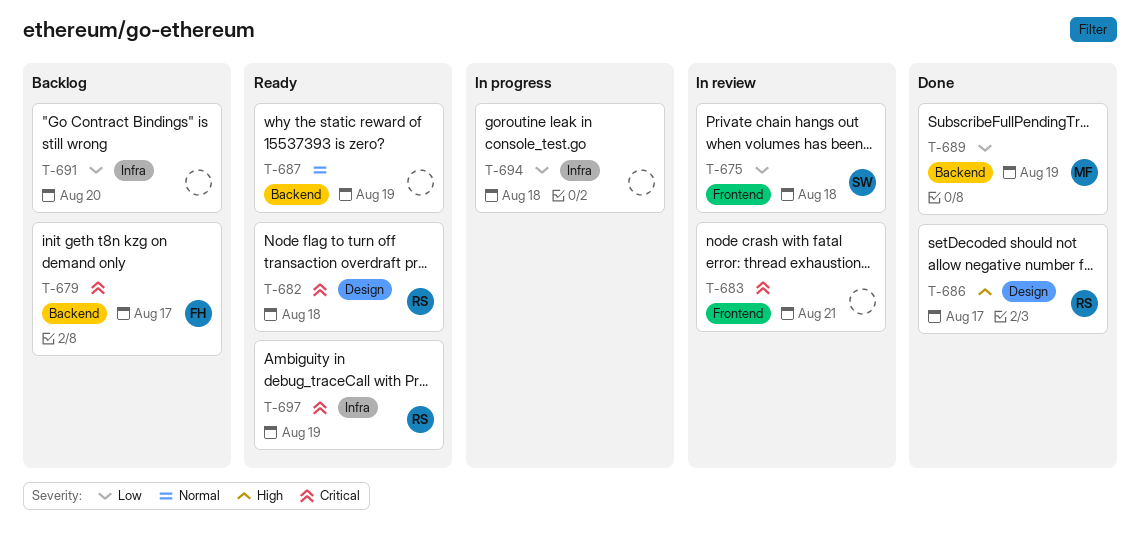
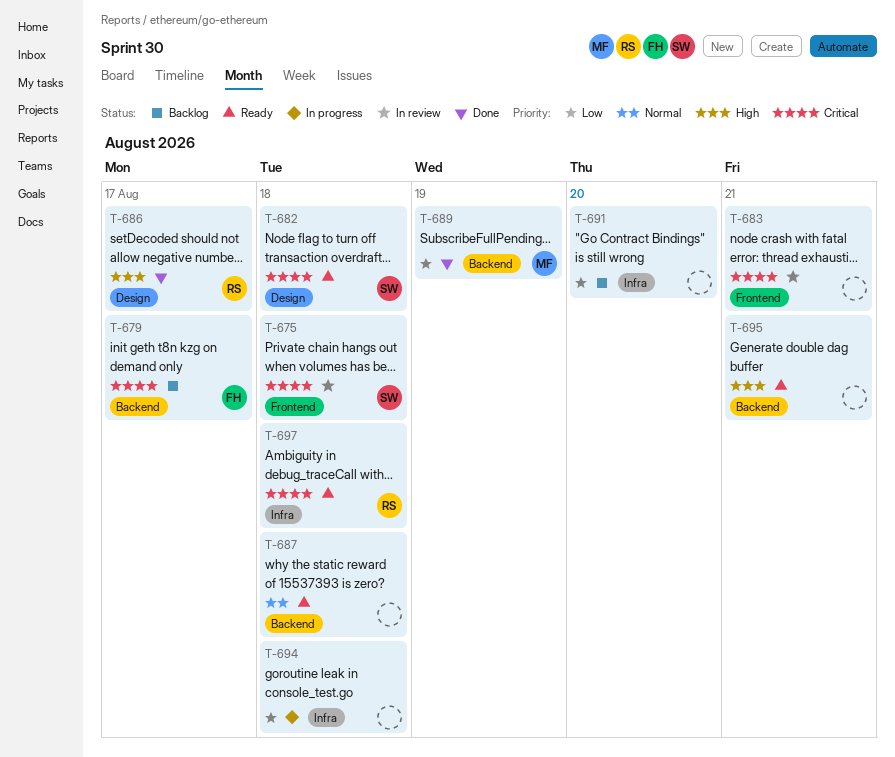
T-675, priority: Low -> Critical
T-682, owner: RS -> SW
T-687, due: Aug 19 -> Aug 18
T-695: none -> present
T-697, due: Aug 19 -> Aug 18

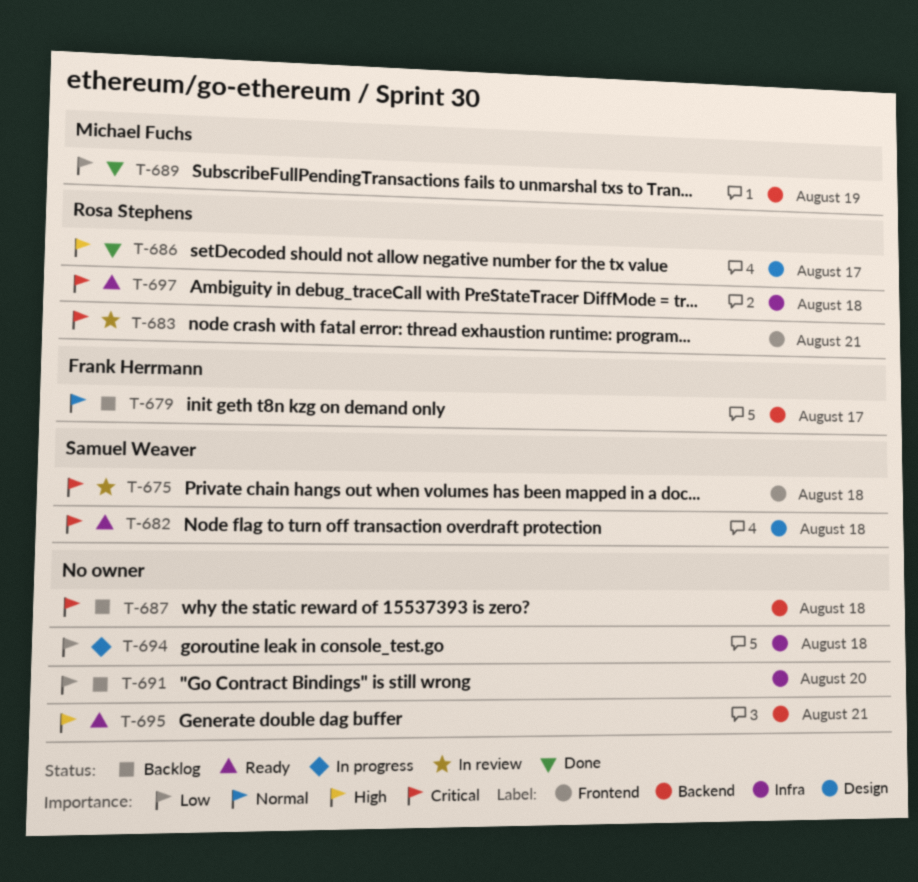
T-679, priority: Critical -> Normal
T-683, owner: none -> Rosa Stephens
T-687, status: Ready -> Backlog
T-687, priority: Normal -> Critical

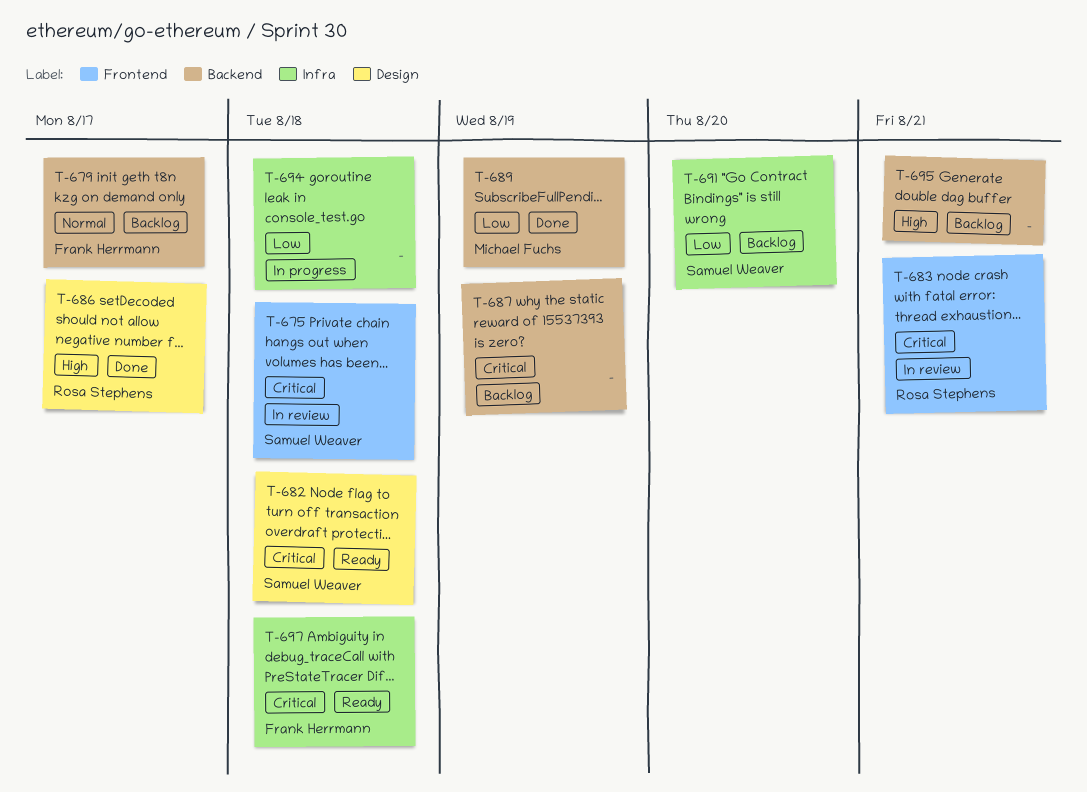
T-687, due: Aug 18 -> Aug 19
T-691, owner: none -> Samuel Weaver
T-695, status: Ready -> Backlog
T-697, owner: Rosa Stephens -> Frank Herrmann

